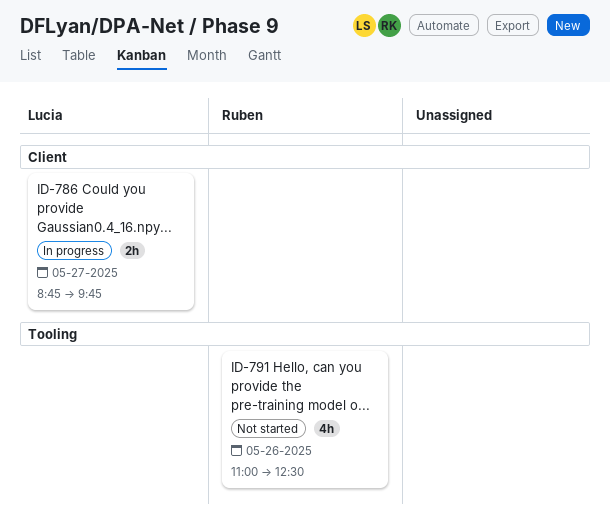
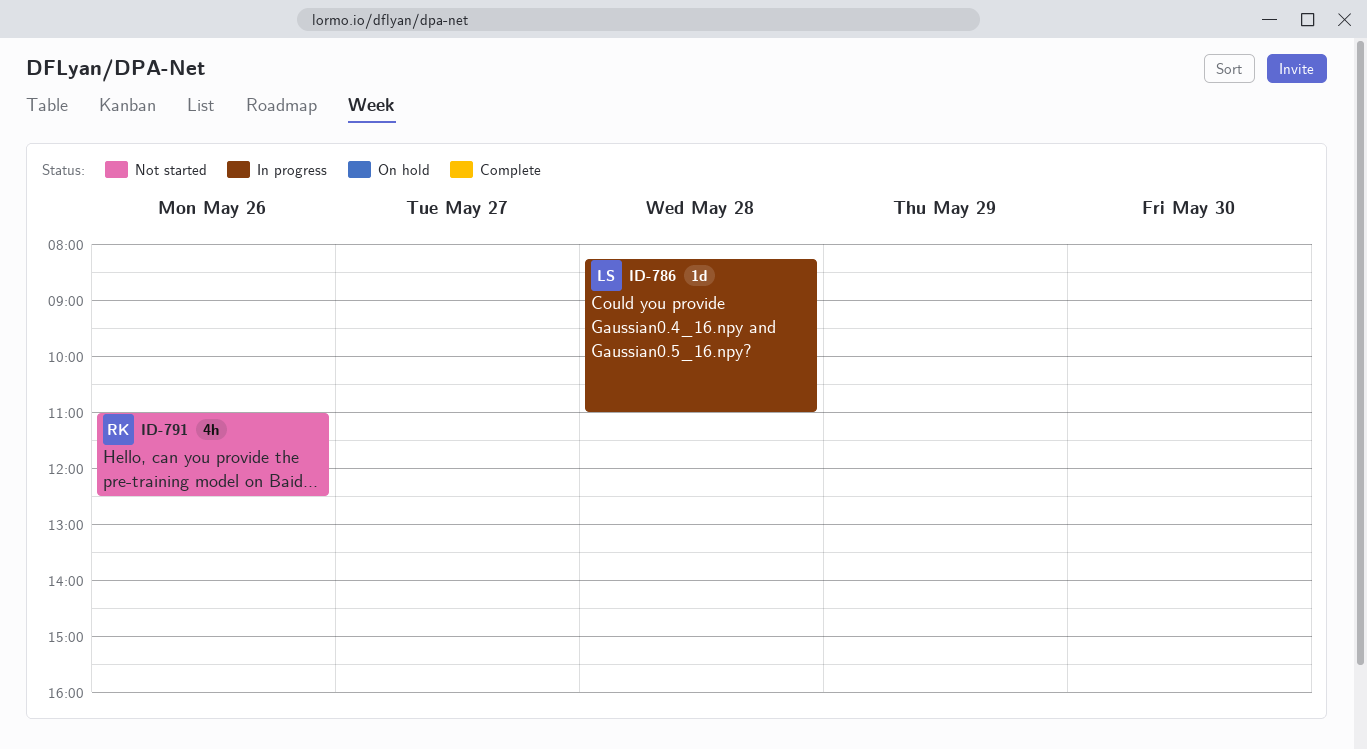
ID-786, estimate: 2h -> 1d
ID-786, day: May 27 -> May 28
ID-786, begins: 08:45 -> 08:15
ID-786, ends: 09:45 -> 11:00

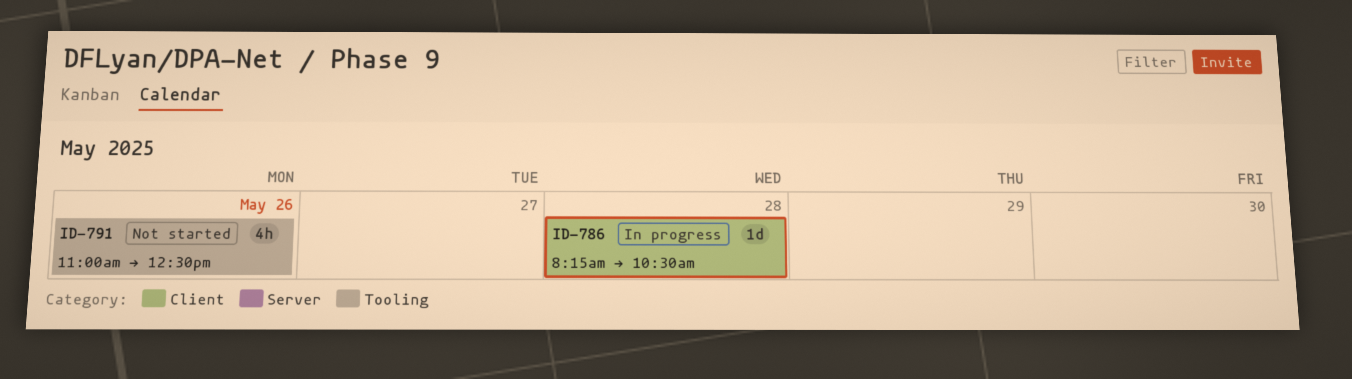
ID-786, ends: 11:00 -> 10:30

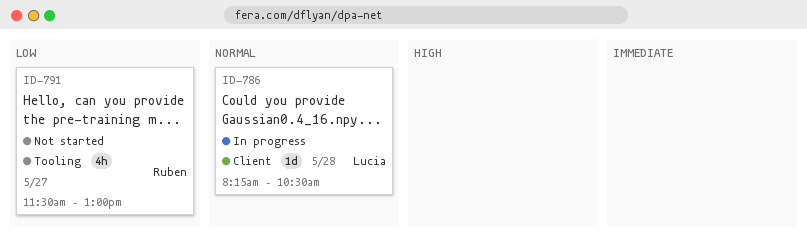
ID-791, day: May 26 -> May 27
ID-791, begins: 11:00 -> 11:30
ID-791, ends: 12:30 -> 13:00

